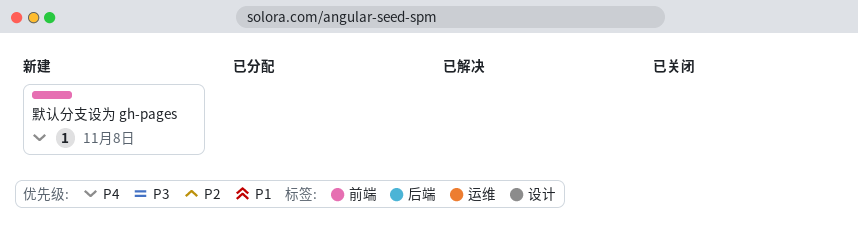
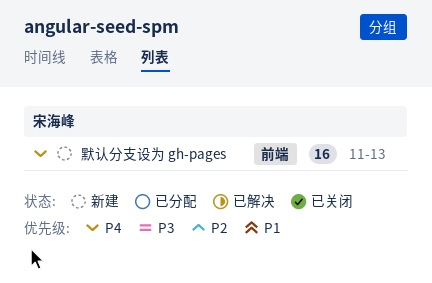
默认分支设为 gh-pages, estimate: 1 -> 16
默认分支设为 gh-pages, due: Nov 8 -> Nov 13

